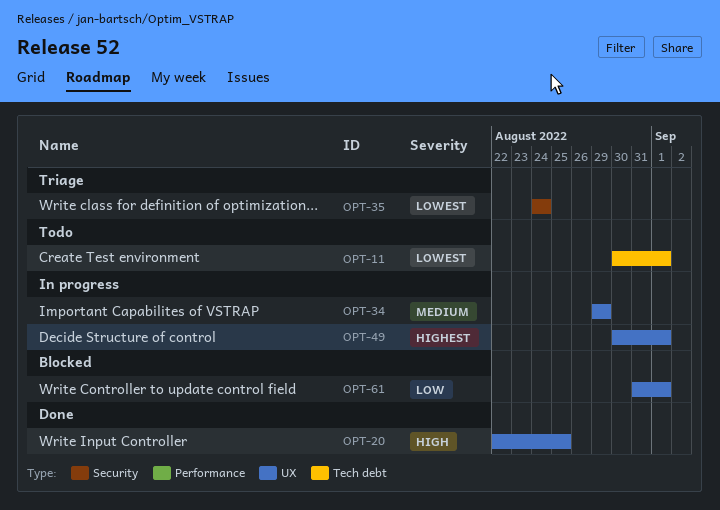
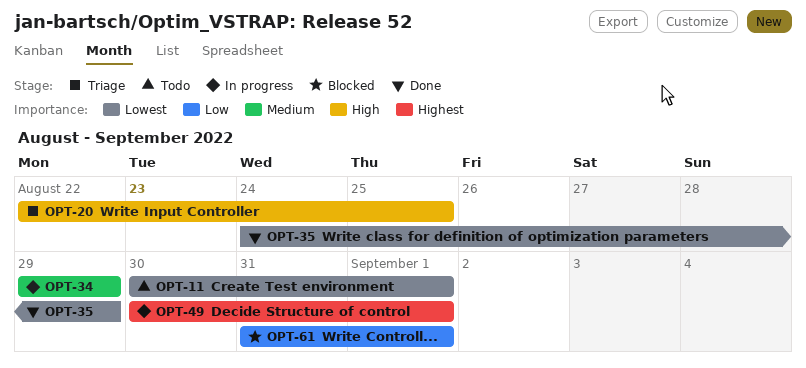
OPT-20, status: Done -> Triage
OPT-35, status: Triage -> Done
OPT-35, due: Aug 24 -> Aug 29

